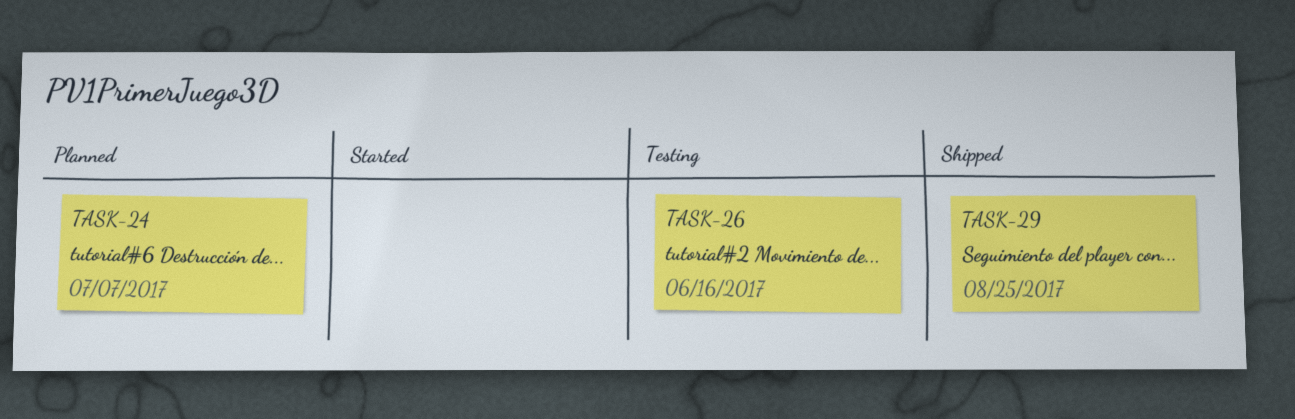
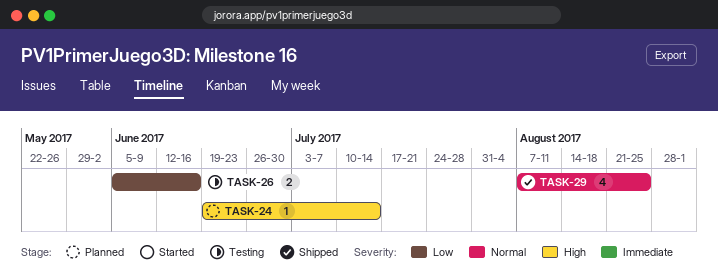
TASK-24, due: Jul 7 -> Jul 14

